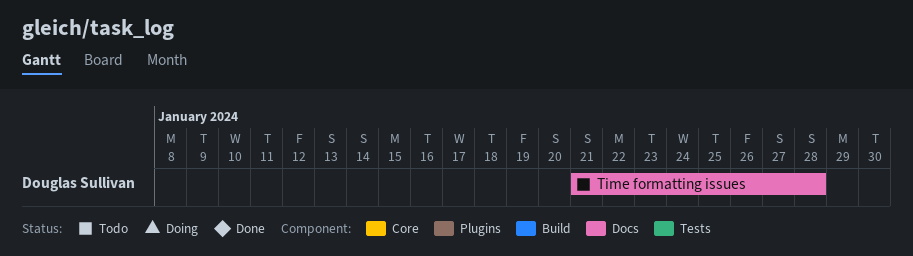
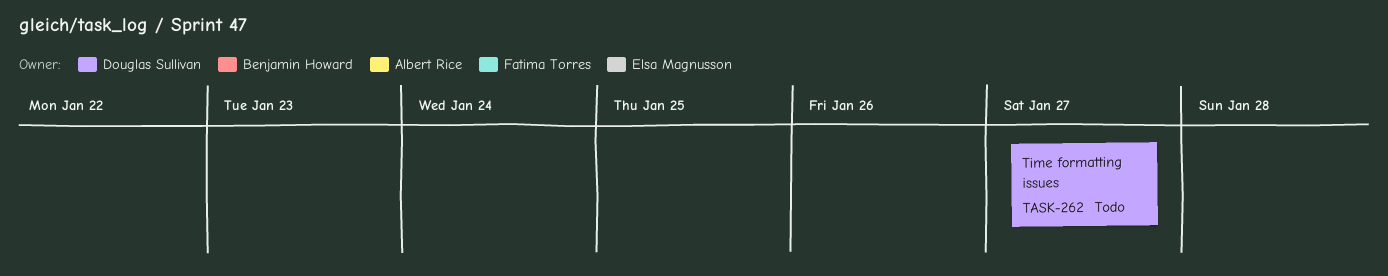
Time formatting issues, due: Jan 28 -> Jan 27

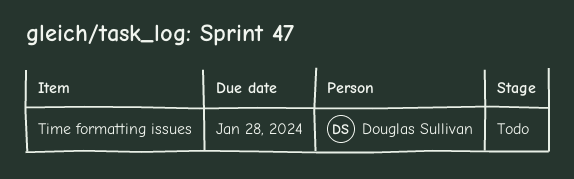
Time formatting issues, due: Jan 27 -> Jan 28

